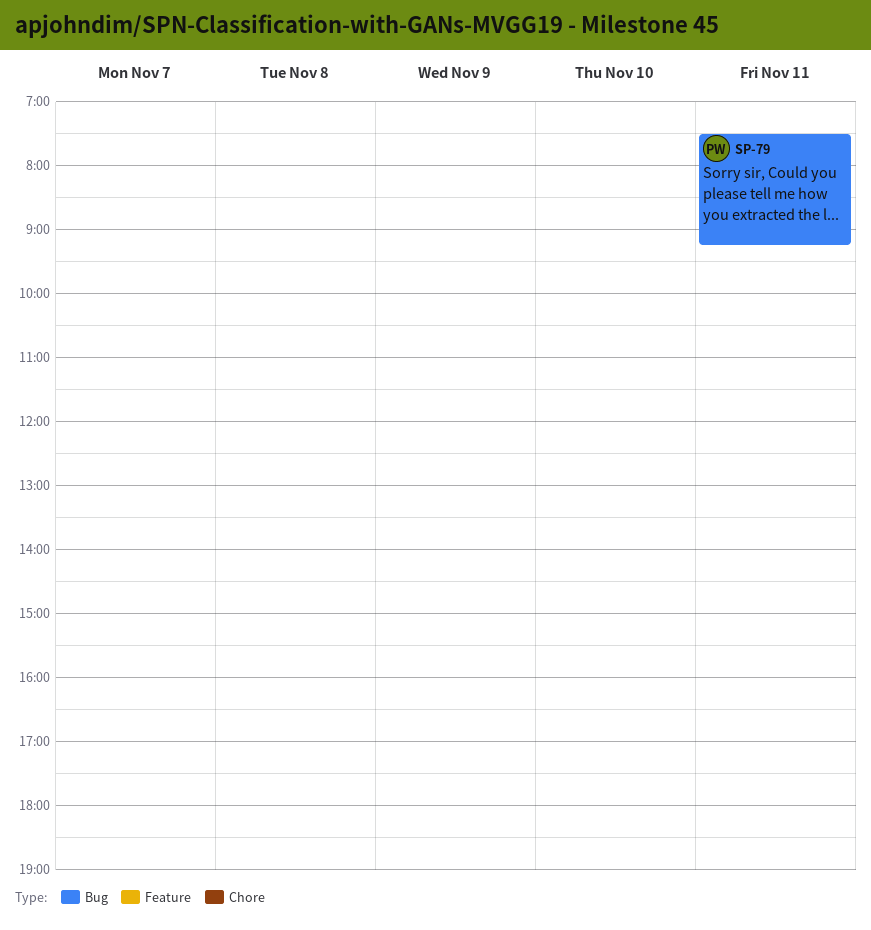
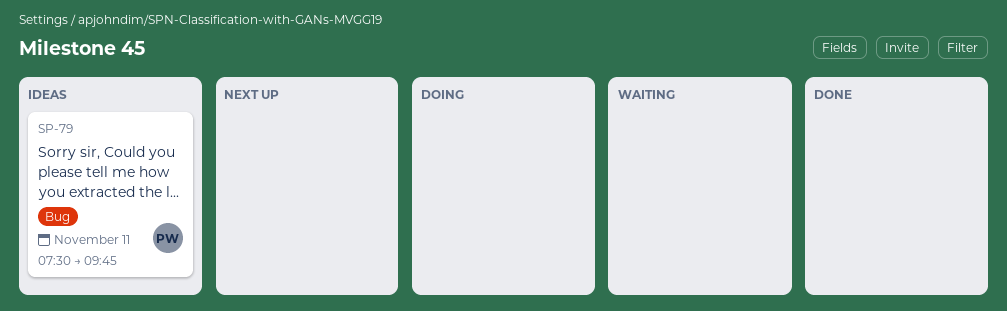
SP-79, ends: 09:15 -> 09:45

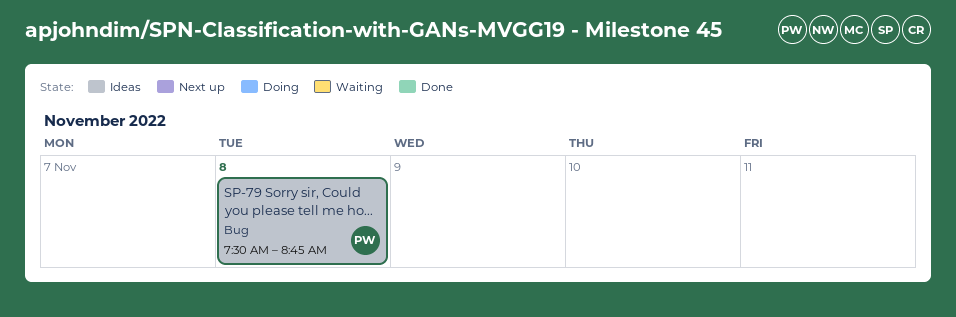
SP-79, day: Nov 11 -> Nov 8
SP-79, ends: 09:45 -> 08:45

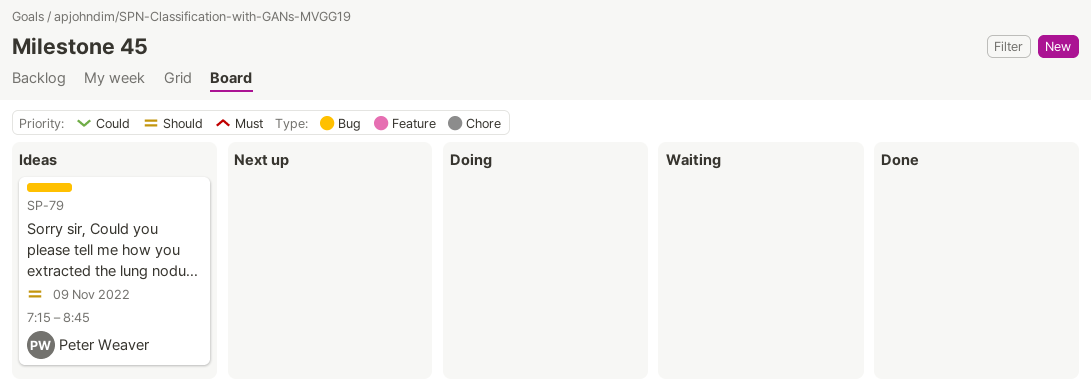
SP-79, day: Nov 8 -> Nov 9
SP-79, begins: 07:30 -> 07:15

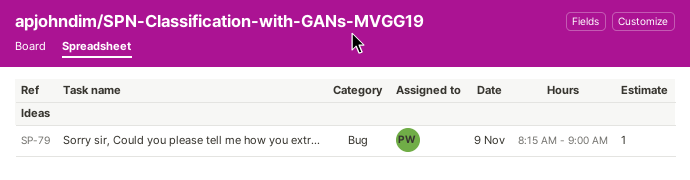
SP-79, begins: 07:15 -> 08:15
SP-79, ends: 08:45 -> 09:00

